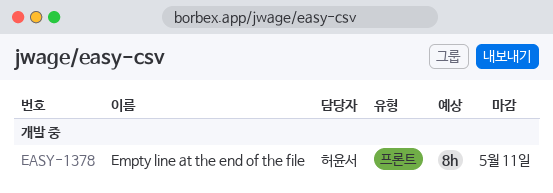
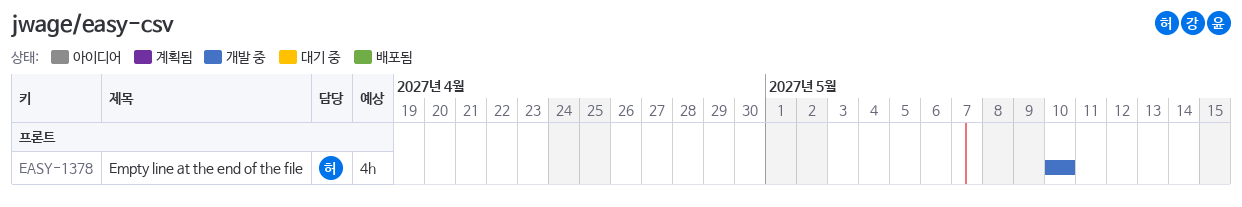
EASY-1378, estimate: 8h -> 4h
EASY-1378, due: May 11 -> May 10

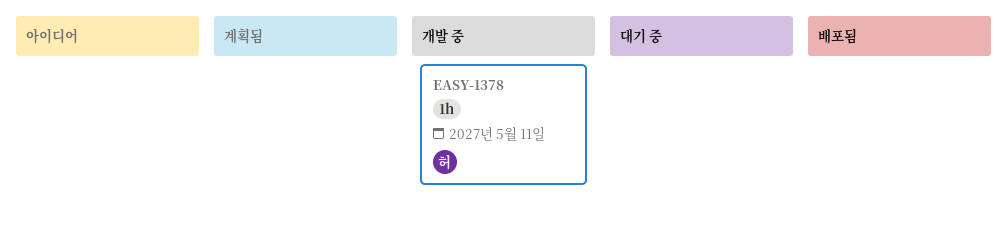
EASY-1378, estimate: 4h -> 1h
EASY-1378, due: May 10 -> May 11

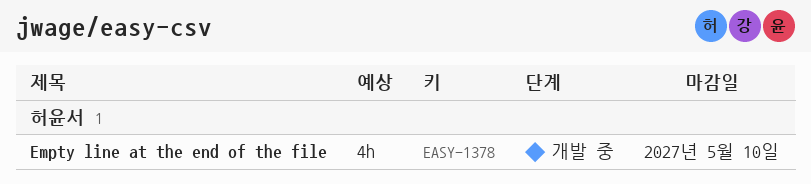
EASY-1378, estimate: 1h -> 4h
EASY-1378, due: May 11 -> May 10

